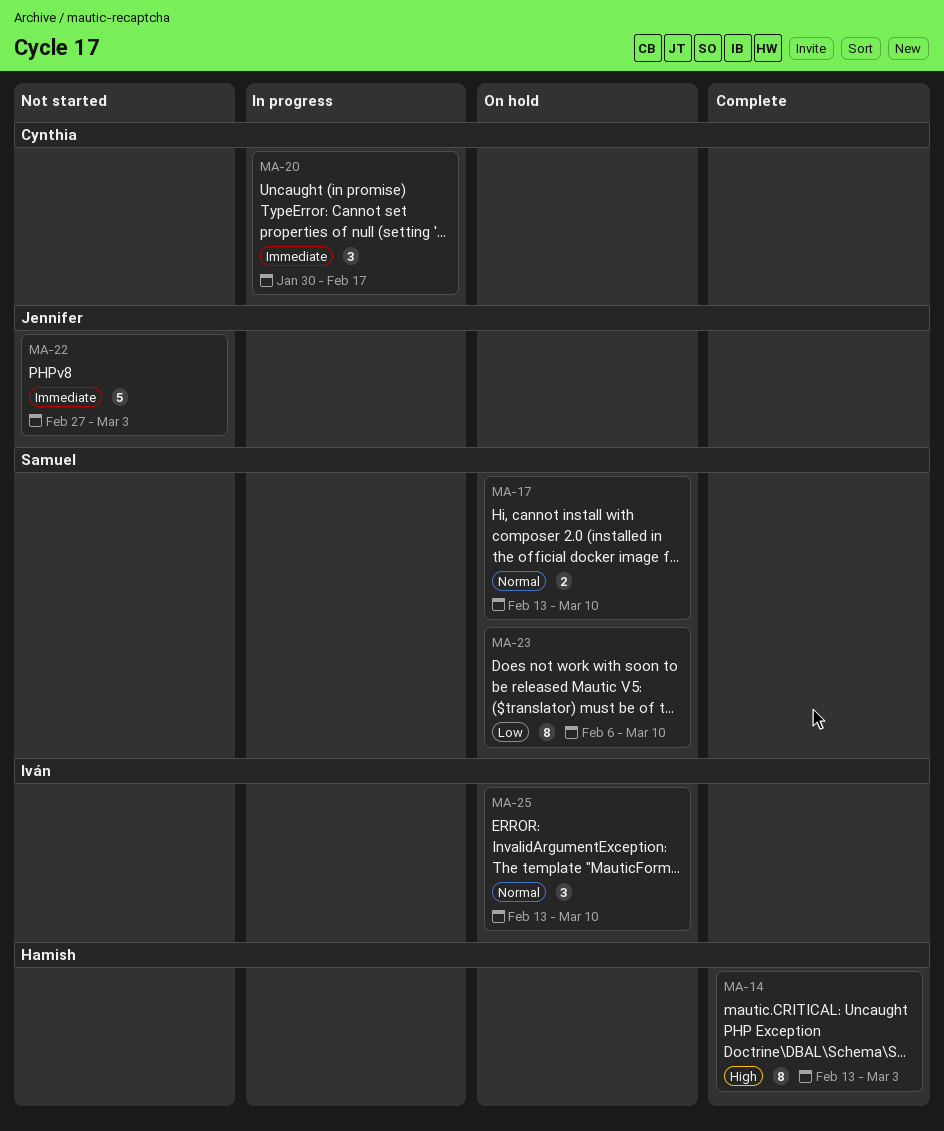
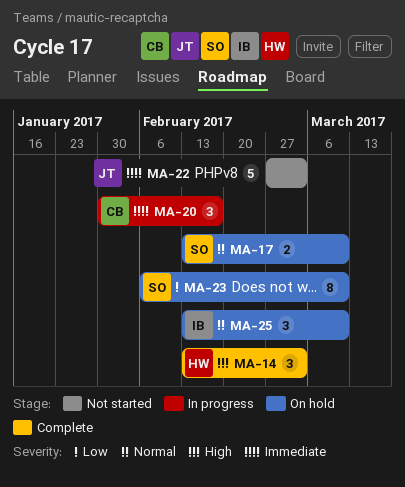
MA-14, estimate: 8 -> 3

